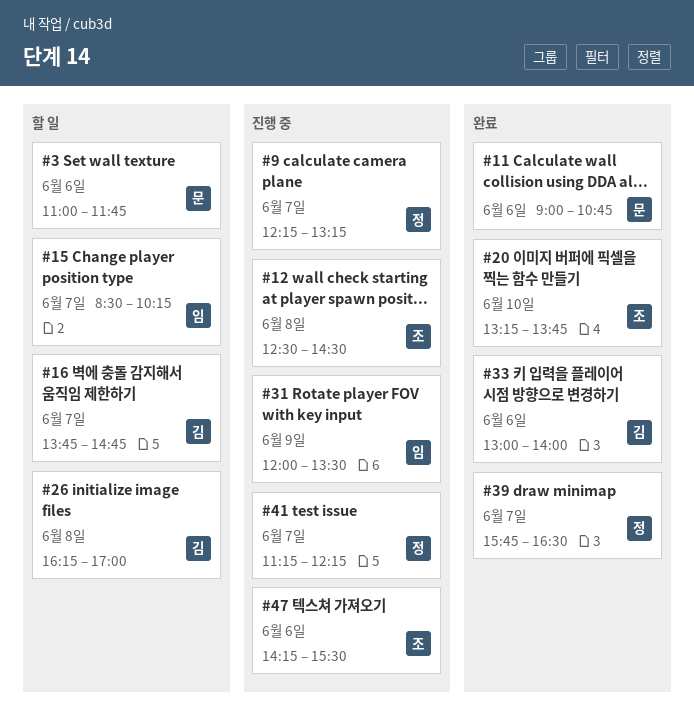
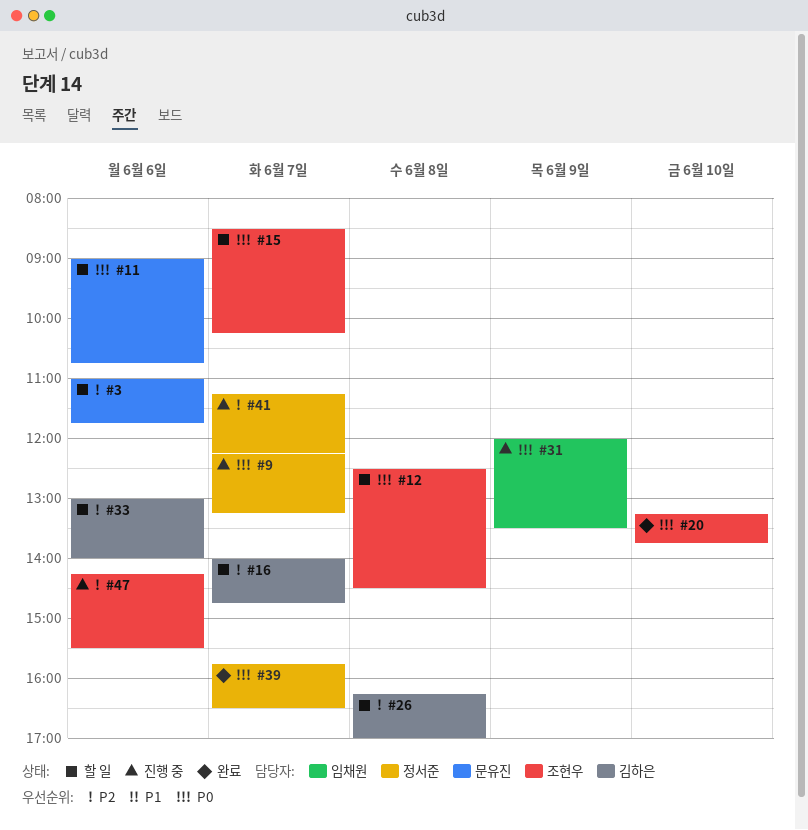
#11, status: 완료 -> 할 일
#12, status: 진행 중 -> 할 일
#15, owner: 임채원 -> 조현우
#16, begins: 13:45 -> 14:00
#33, status: 완료 -> 할 일

